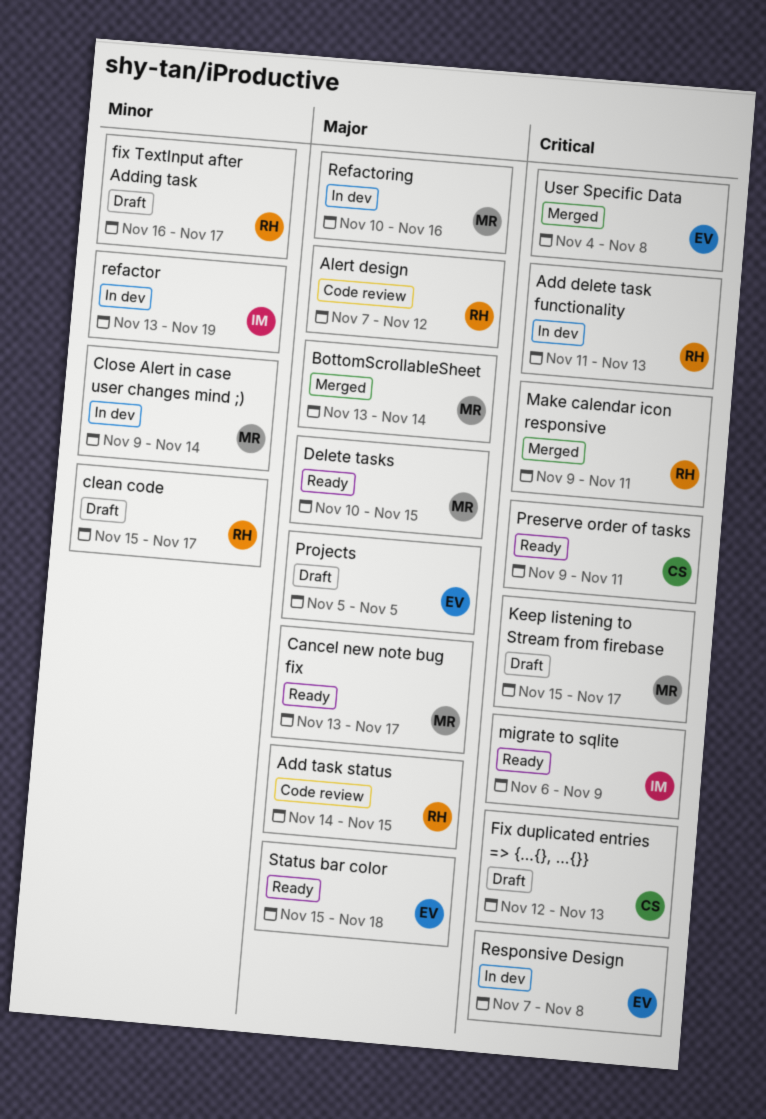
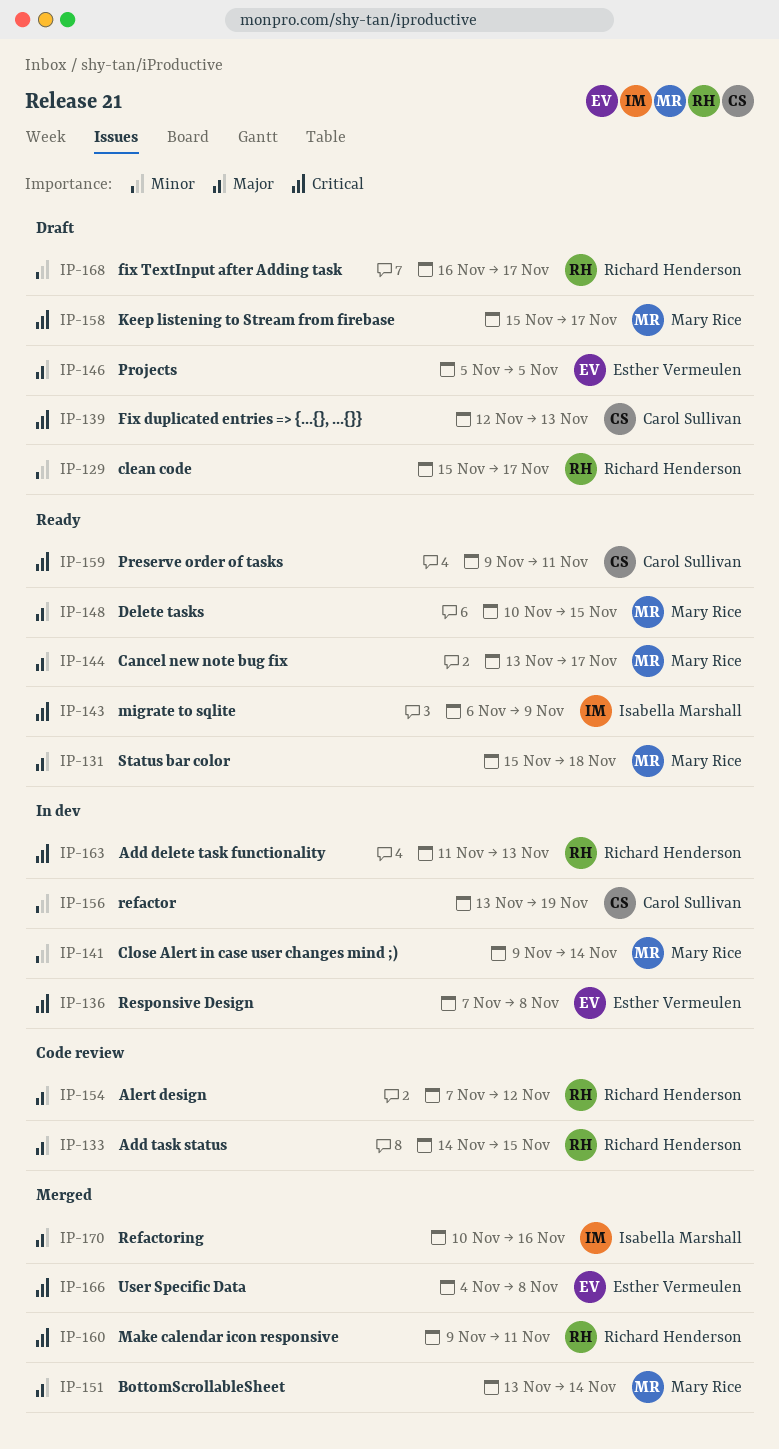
refactor, owner: Isabella Marshall -> Carol Sullivan
Refactoring, status: In dev -> Merged
Refactoring, owner: Mary Rice -> Isabella Marshall
Status bar color, owner: Esther Vermeulen -> Mary Rice

